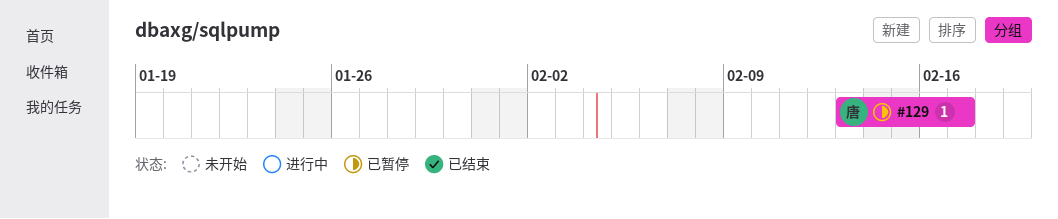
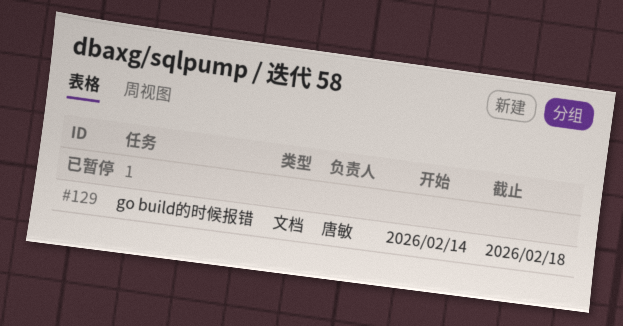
#129, start: Feb 13 -> Feb 14
#129, due: Feb 17 -> Feb 18

